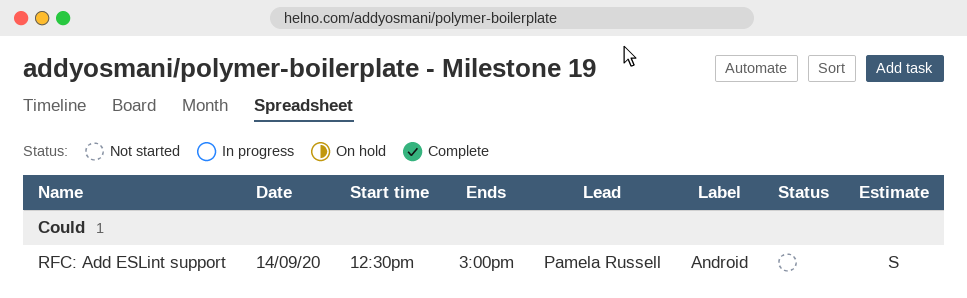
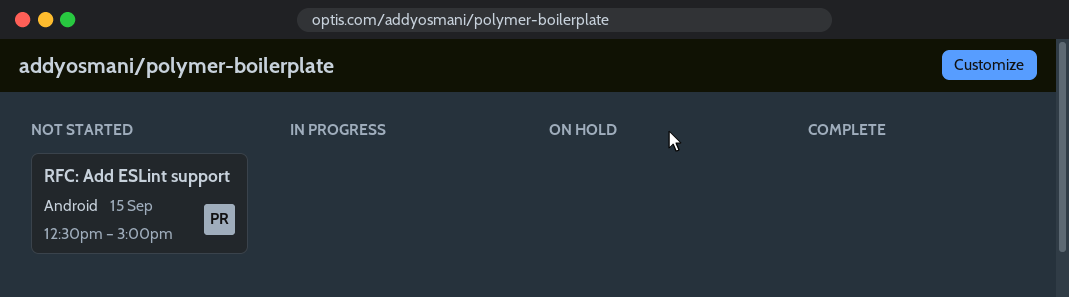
RFC: Add ESLint support, day: Sep 14 -> Sep 15

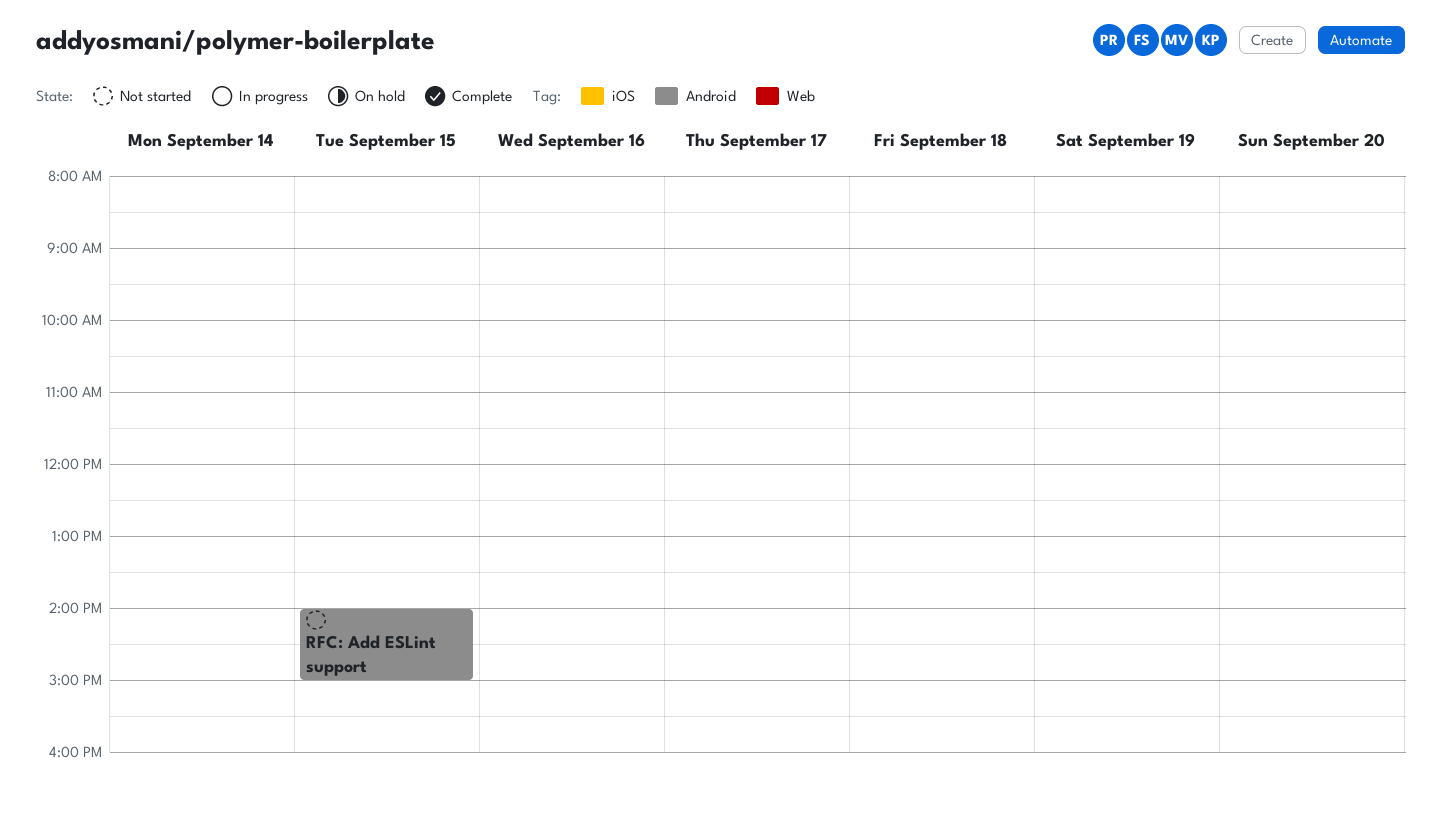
RFC: Add ESLint support, begins: 12:30 -> 14:00

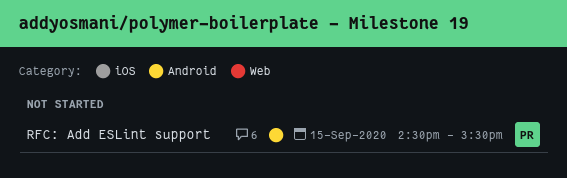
RFC: Add ESLint support, begins: 14:00 -> 14:30
RFC: Add ESLint support, ends: 15:00 -> 15:30

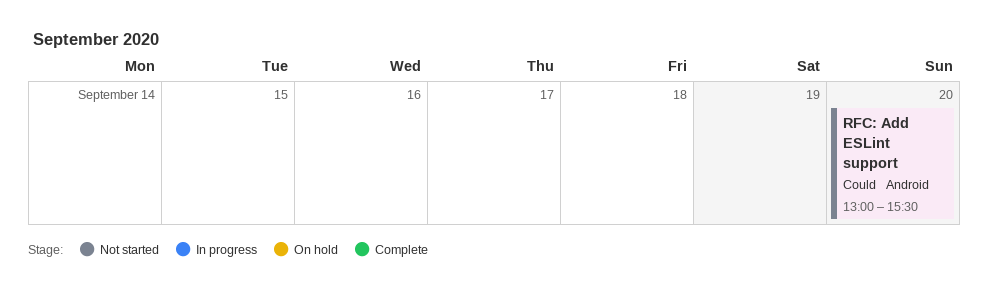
RFC: Add ESLint support, day: Sep 15 -> Sep 20
RFC: Add ESLint support, begins: 14:30 -> 13:00

